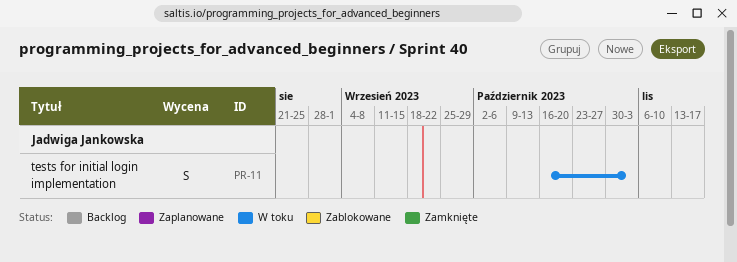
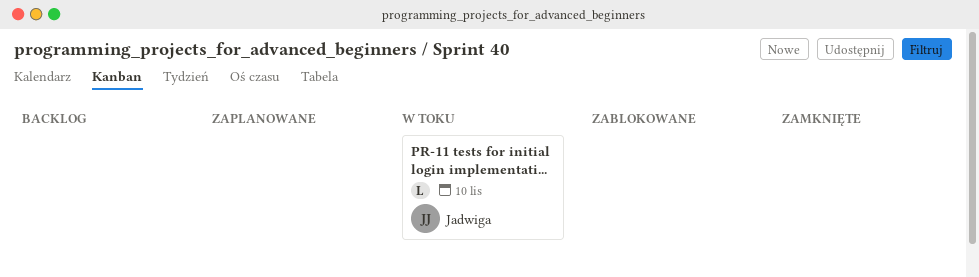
PR-11, estimate: S -> L
PR-11, due: Nov 3 -> Nov 10

